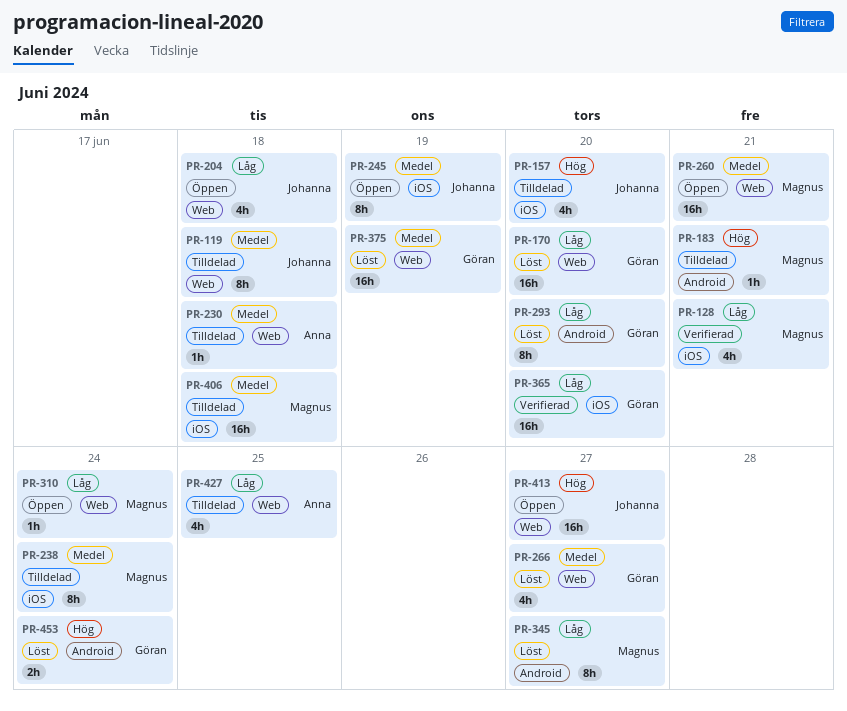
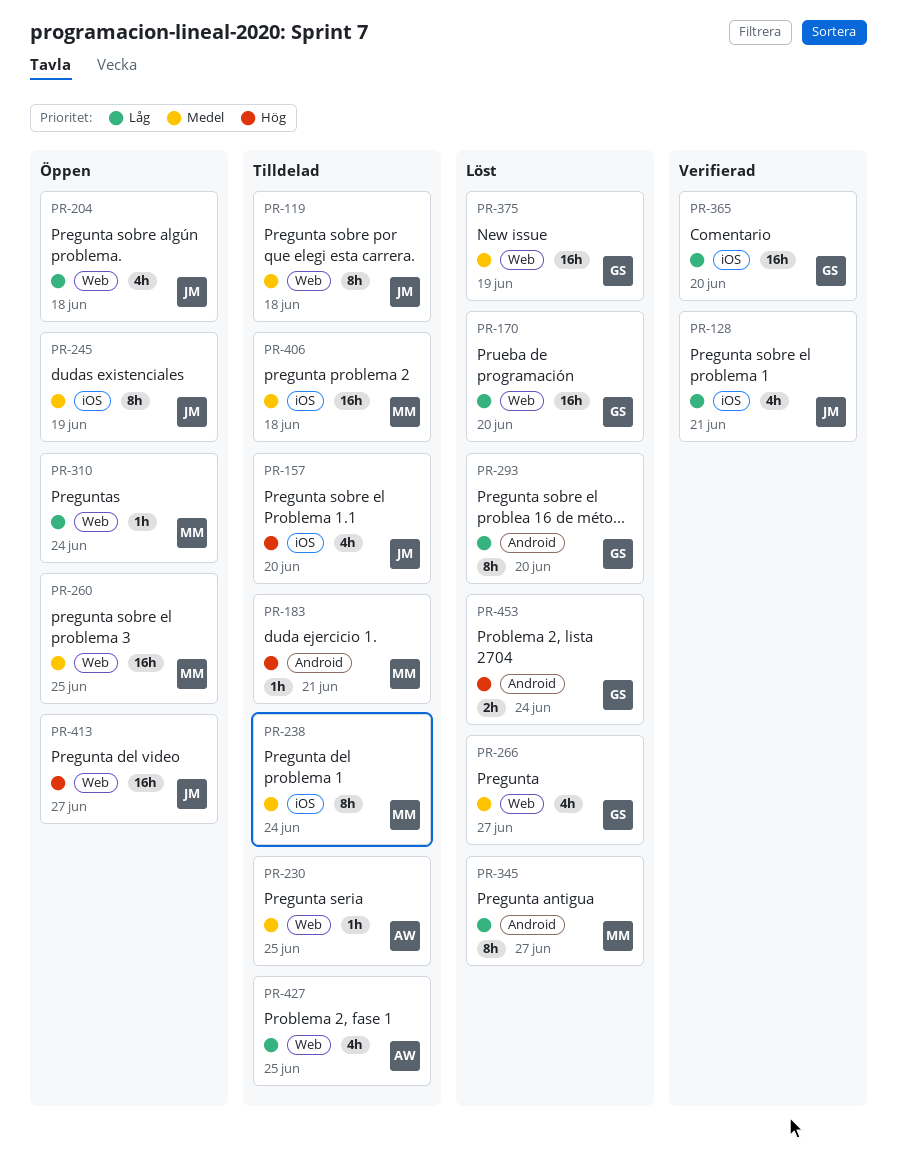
PR-128, owner: Magnus -> Johanna
PR-230, due: Jun 18 -> Jun 25
PR-260, due: Jun 21 -> Jun 25

